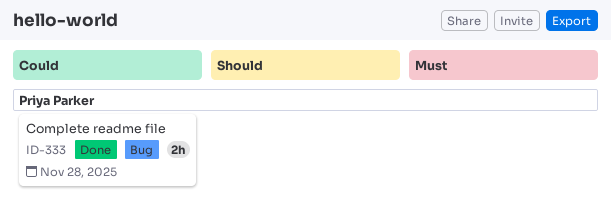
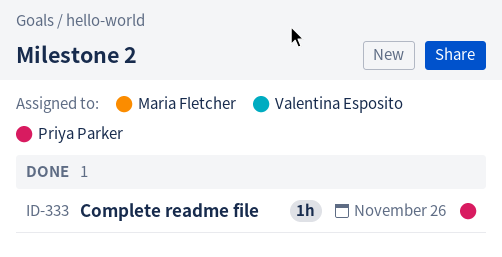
ID-333, estimate: 2h -> 1h
ID-333, due: Nov 28 -> Nov 26

